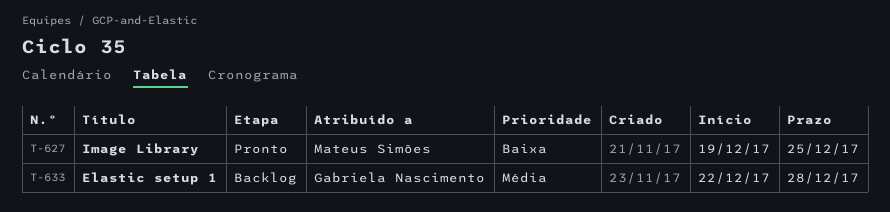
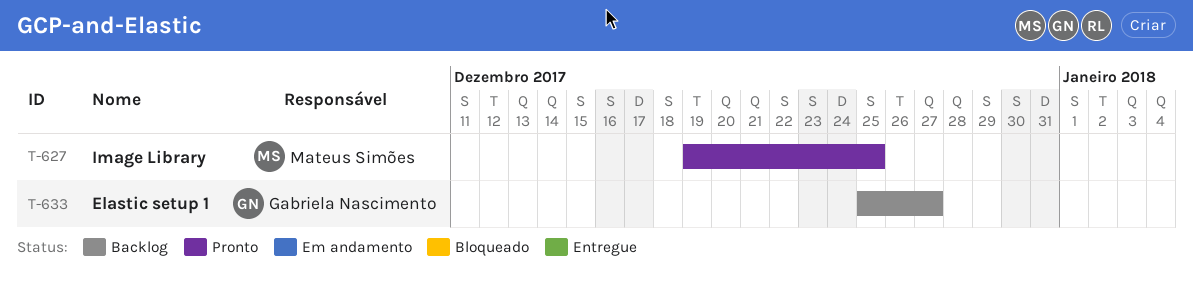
T-633, start: Dec 22 -> Dec 25
T-633, due: Dec 28 -> Dec 27

